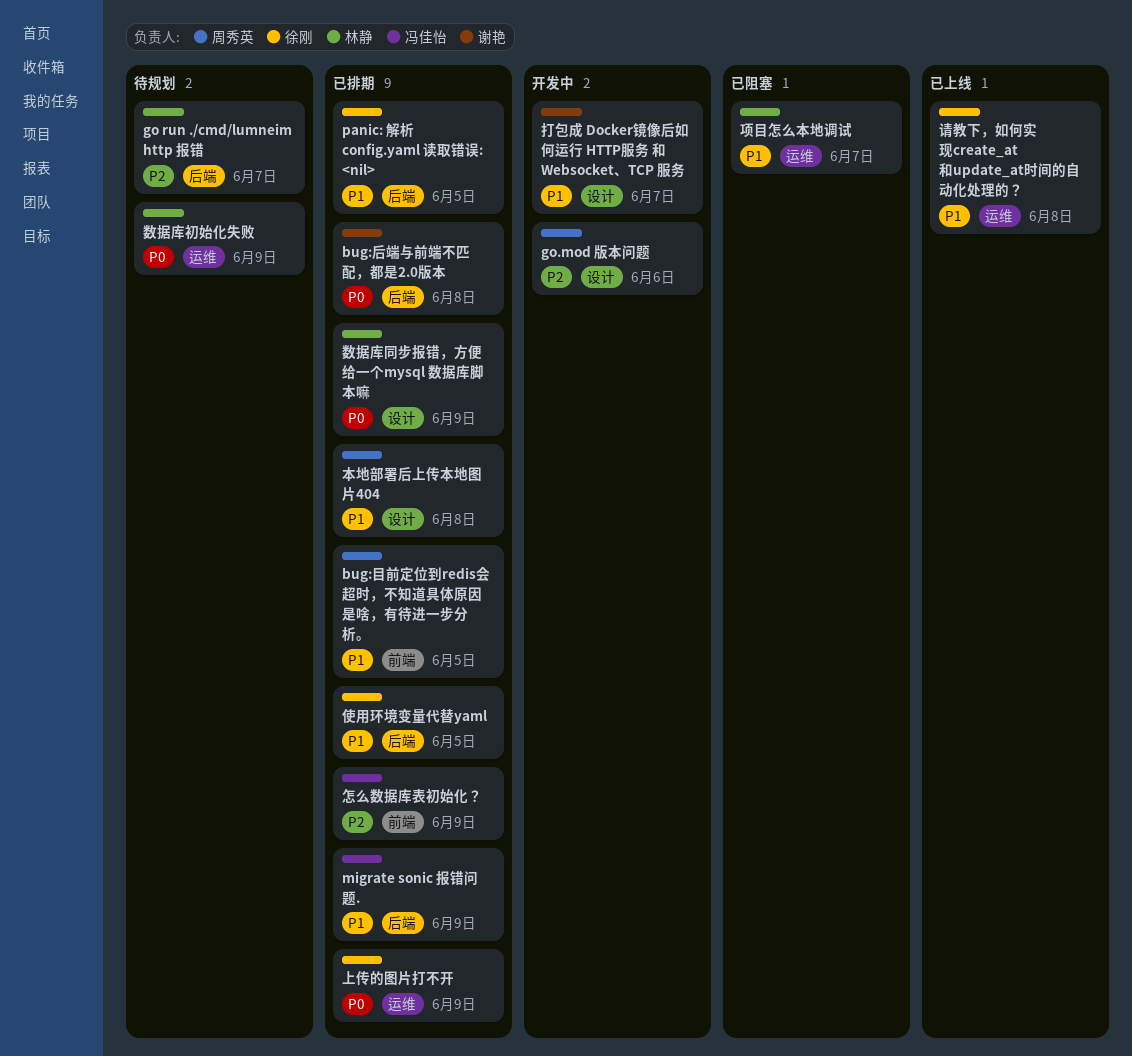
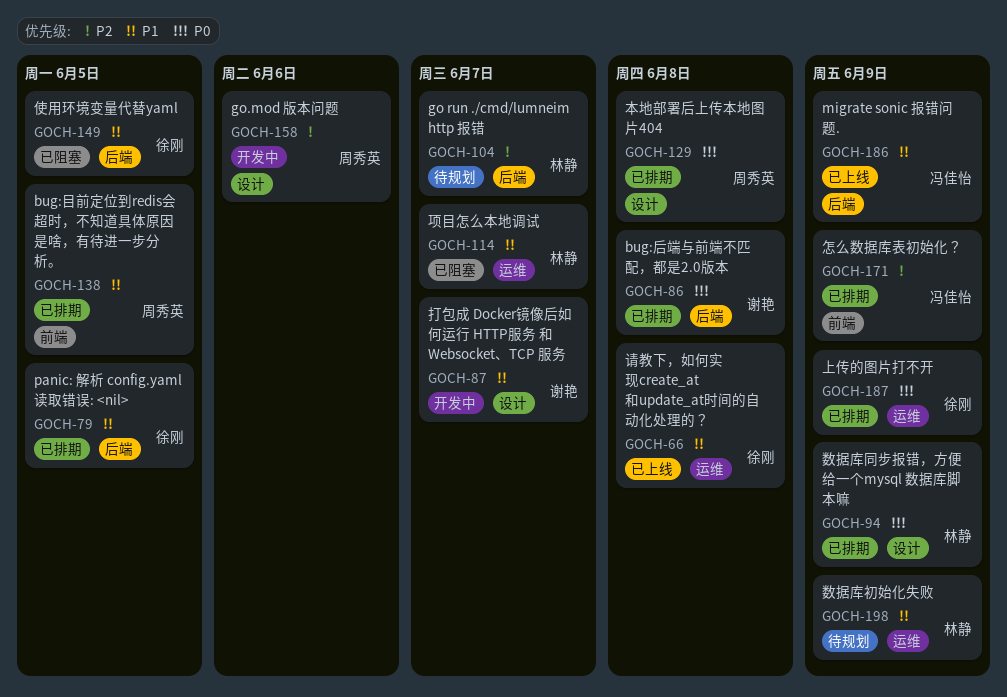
migrate sonic 报错问题., status: 已排期 -> 已上线
使用环境变量代替yaml, status: 已排期 -> 已阻塞
数据库初始化失败, priority: P0 -> P1
本地部署后上传本地图片404, priority: P1 -> P0

